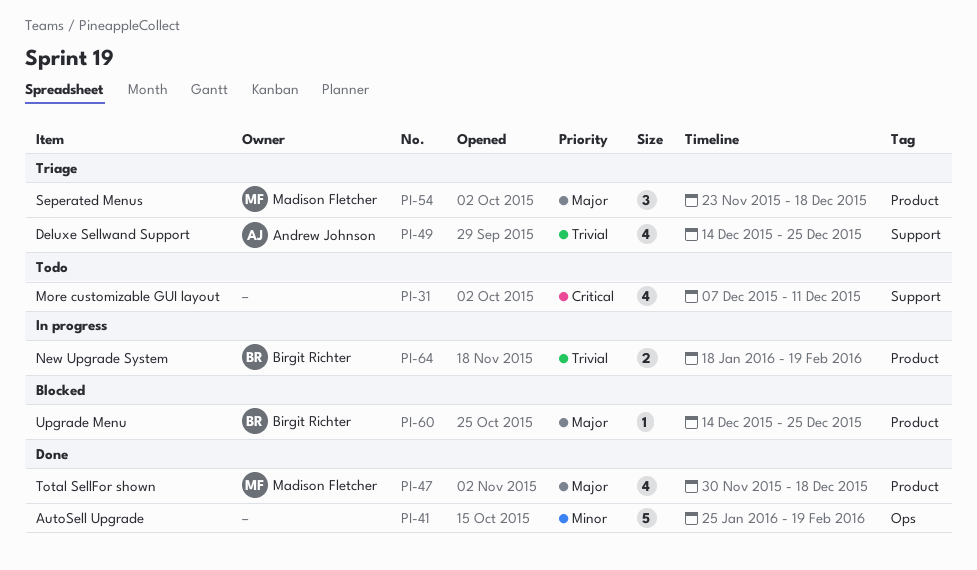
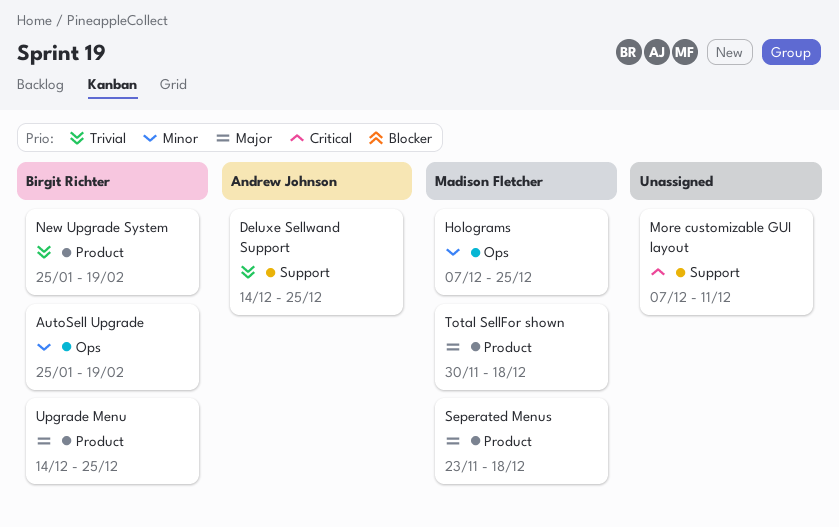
AutoSell Upgrade, owner: none -> Birgit Richter
Holograms: none -> present
New Upgrade System, start: Jan 18 -> Jan 25

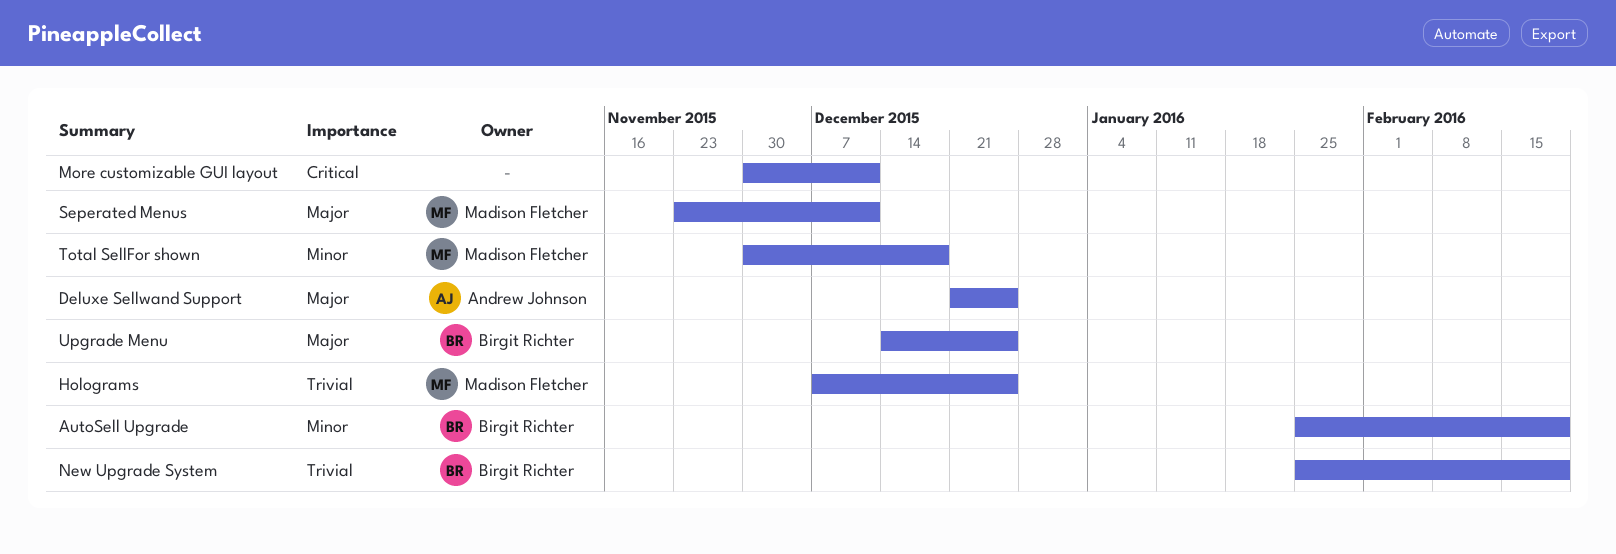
Deluxe Sellwand Support, priority: Trivial -> Major
Deluxe Sellwand Support, start: Dec 14 -> Dec 21
Holograms, priority: Minor -> Trivial
More customizable GUI layout, start: Dec 7 -> Nov 30
Seperated Menus, due: Dec 18 -> Dec 11
Total SellFor shown, priority: Major -> Minor

